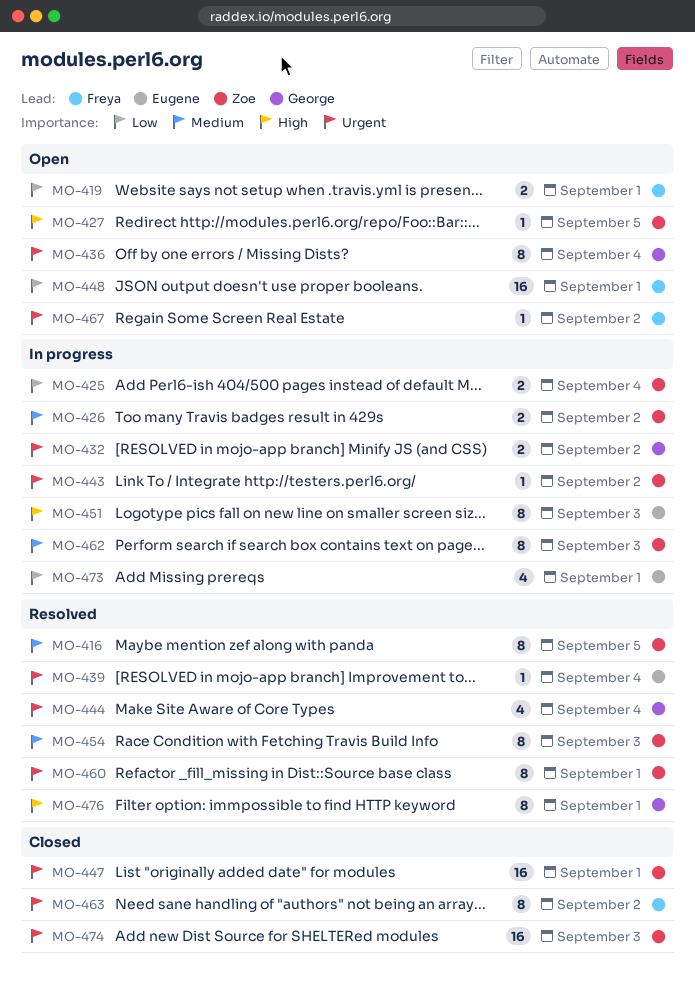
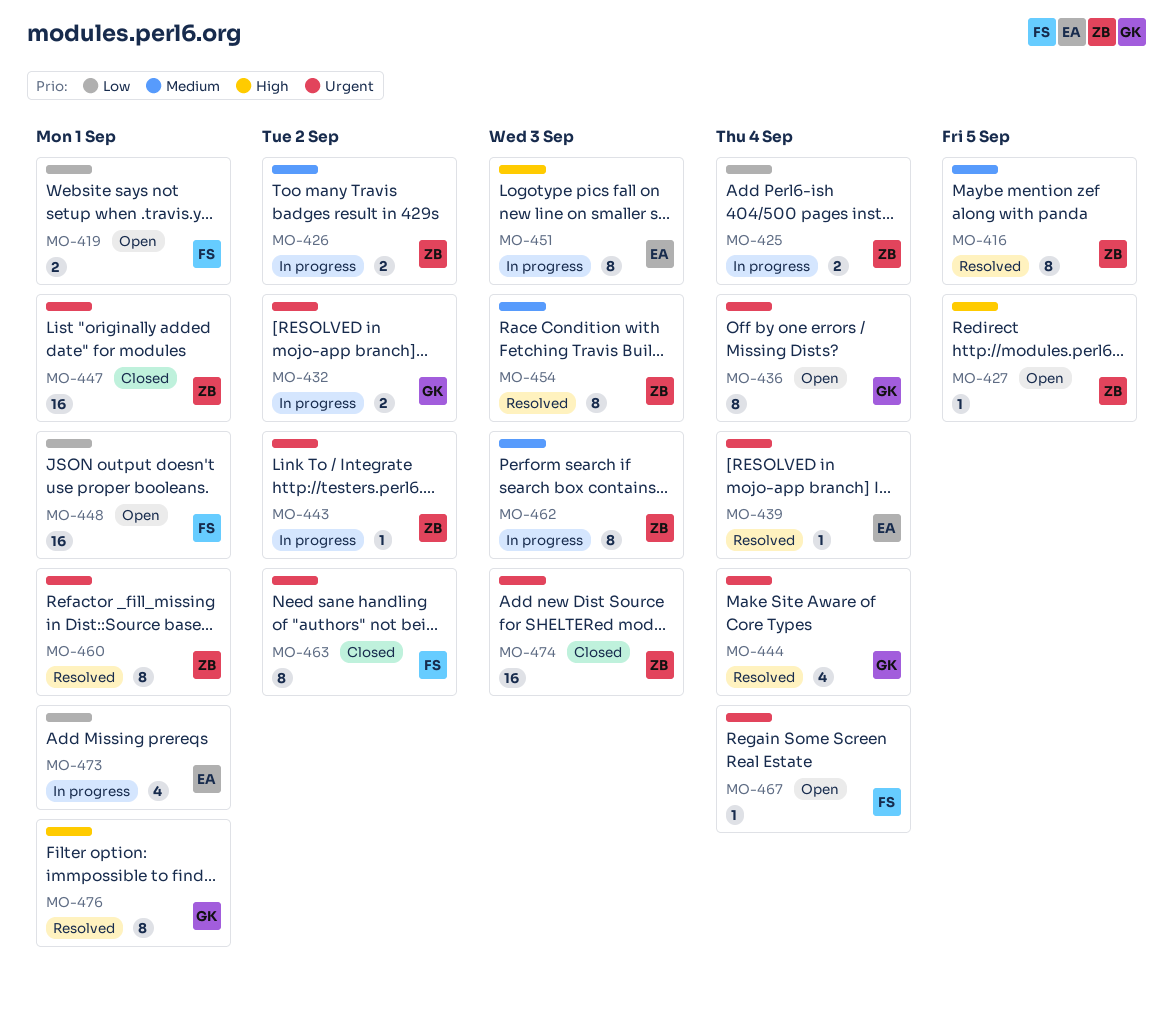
MO-467, due: Sep 2 -> Sep 4

